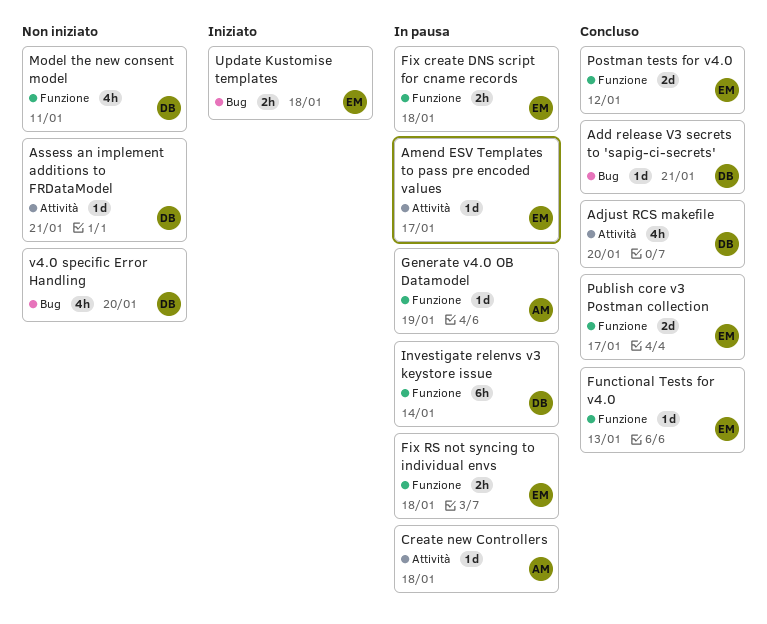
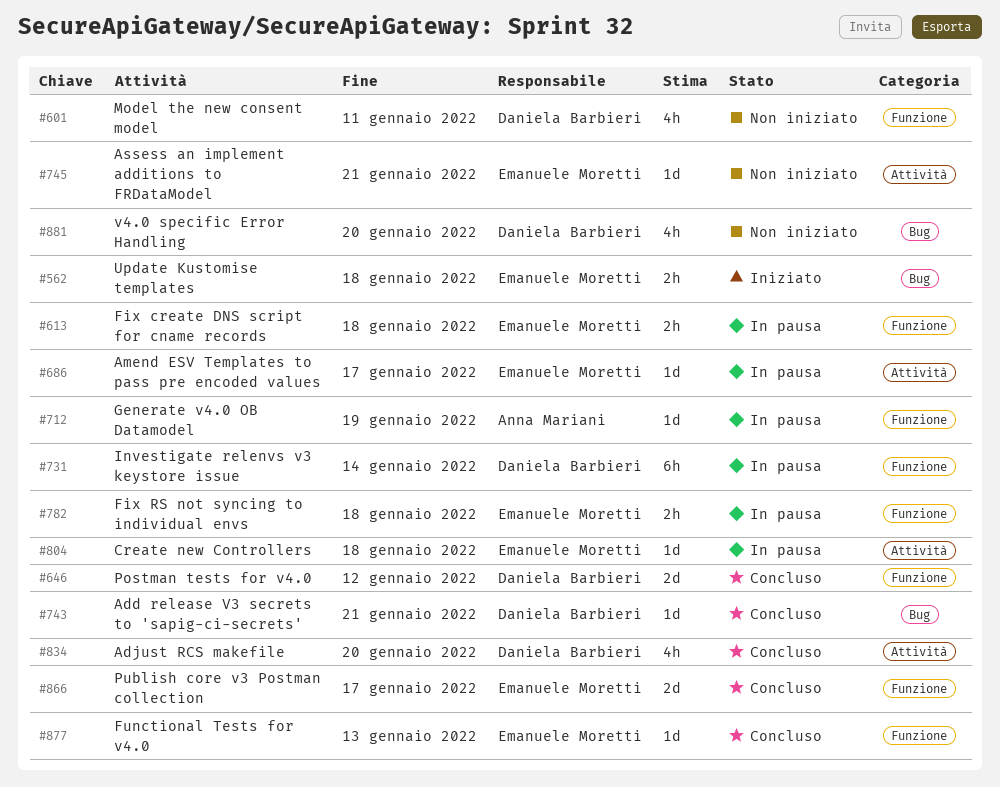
Assess an implement additions to FRDataModel, owner: Daniela Barbieri -> Emanuele Moretti
Create new Controllers, owner: Anna Mariani -> Emanuele Moretti
Postman tests for v4.0, owner: Emanuele Moretti -> Daniela Barbieri

